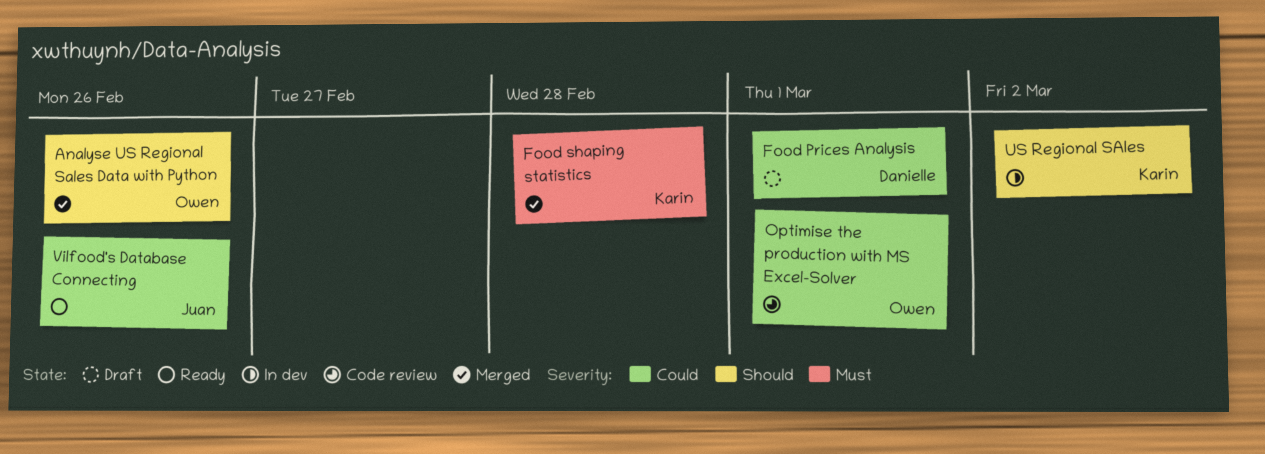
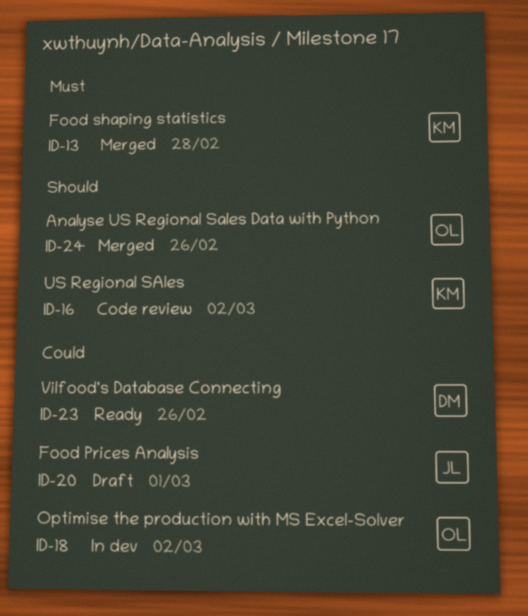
Food Prices Analysis, owner: Danielle -> Juan
Optimise the production with MS Excel-Solver, status: Code review -> In dev
Optimise the production with MS Excel-Solver, due: Mar 1 -> Mar 2
US Regional SAles, status: In dev -> Code review
Vilfood's Database Connecting, owner: Juan -> Danielle

